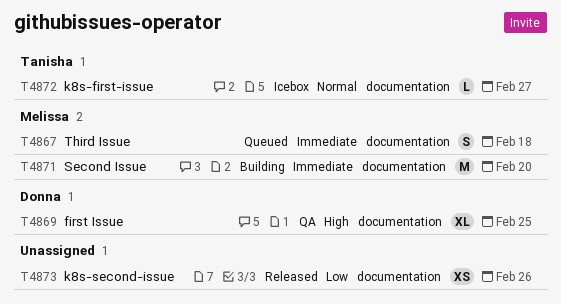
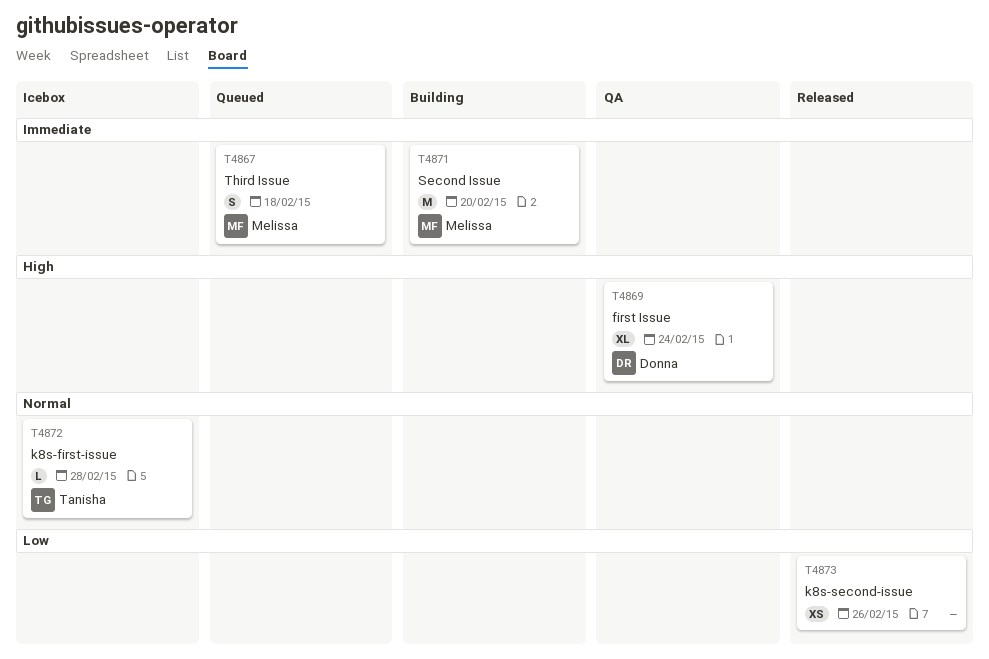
T4869, due: Feb 25 -> Feb 24
T4872, due: Feb 27 -> Feb 28

